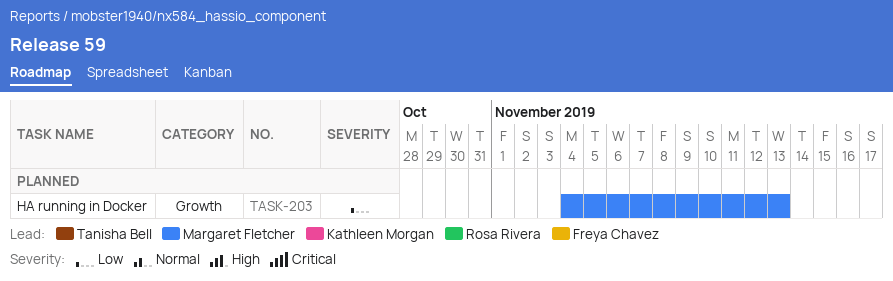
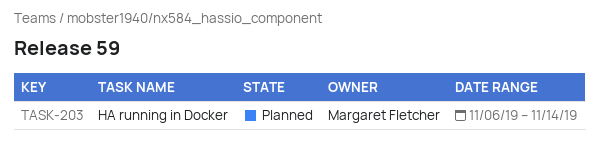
TASK-203, start: Nov 4 -> Nov 6
TASK-203, due: Nov 13 -> Nov 14

